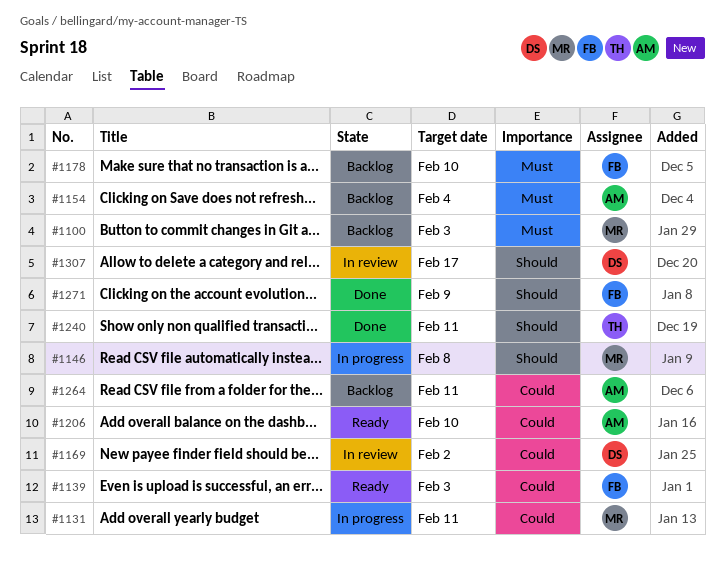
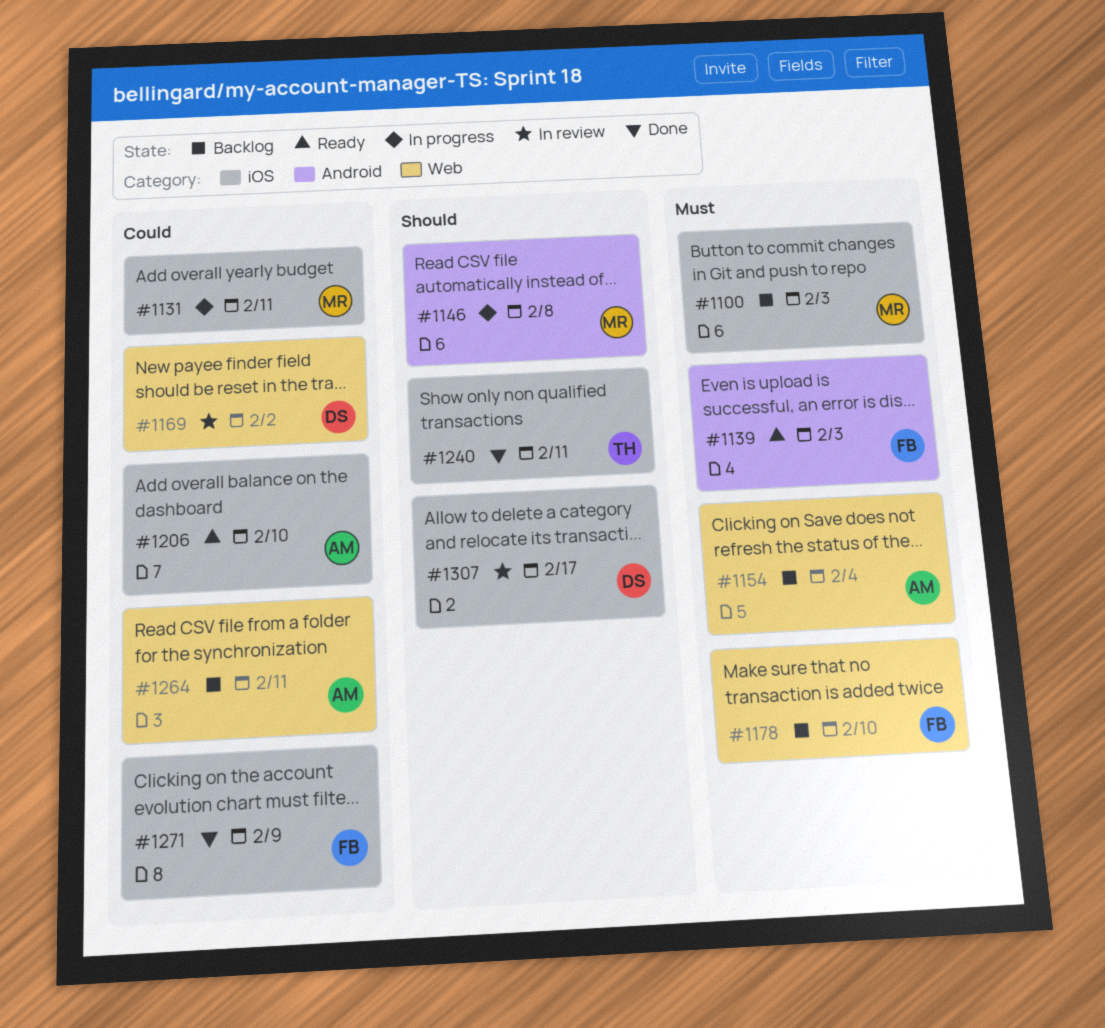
#1139, priority: Could -> Must
#1271, priority: Should -> Could

